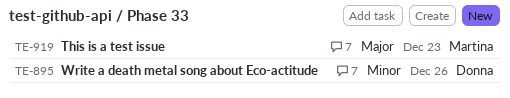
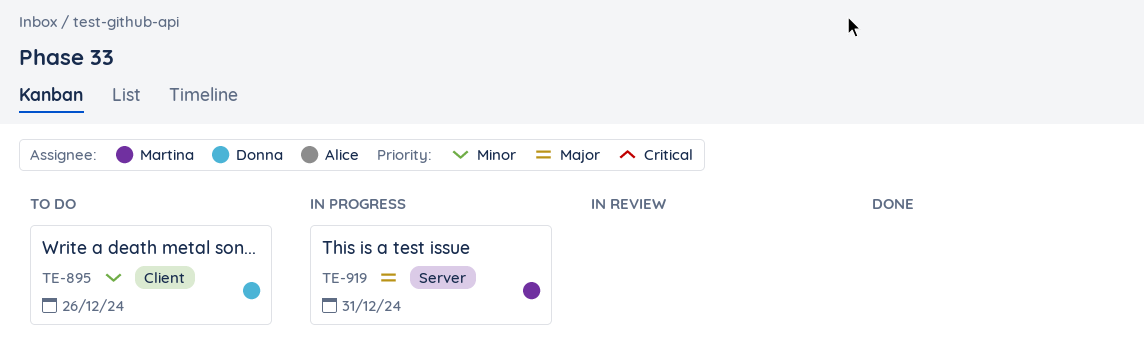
TE-919, due: Dec 23 -> Dec 31

